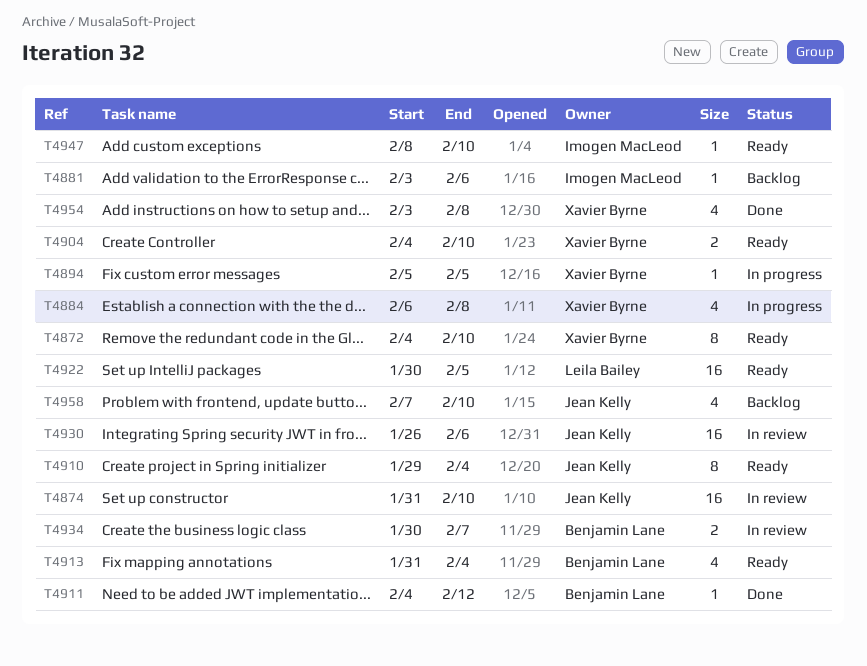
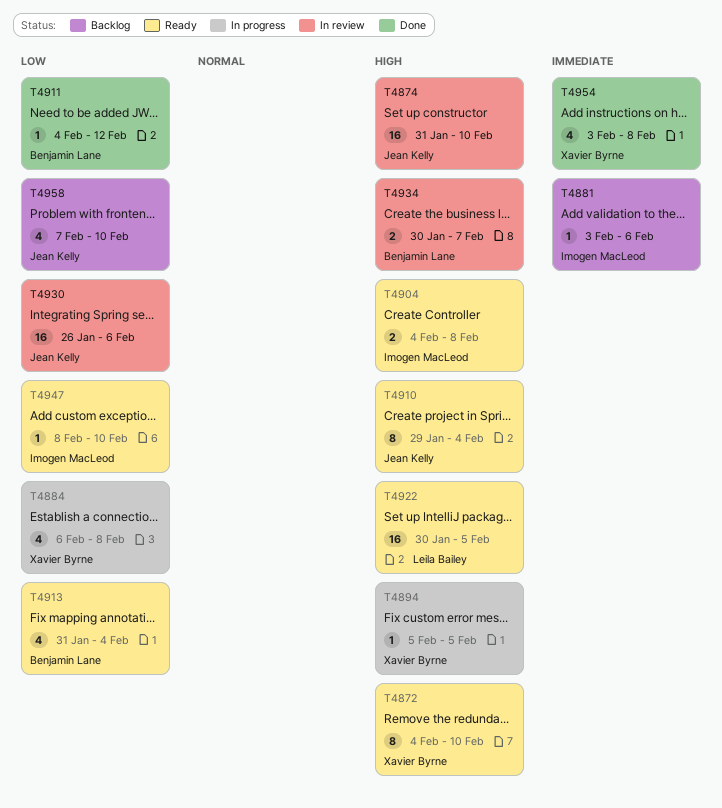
T4904, owner: Xavier Byrne -> Imogen MacLeod
T4904, due: Feb 10 -> Feb 8

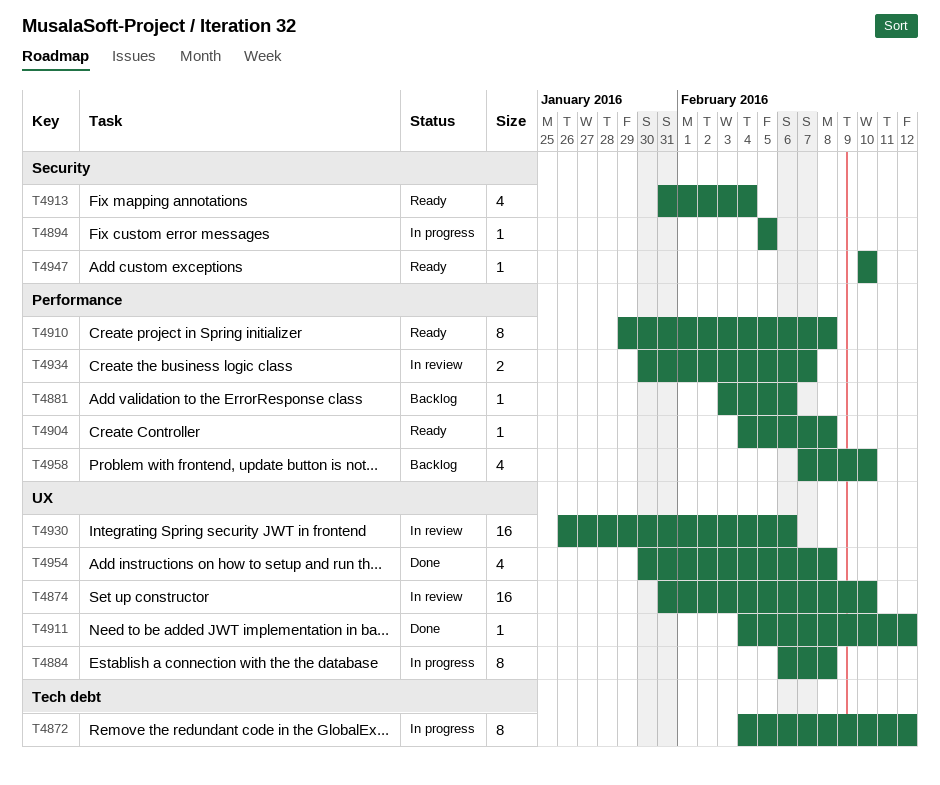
T4872, status: Ready -> In progress
T4872, due: Feb 10 -> Feb 12
T4884, estimate: 4 -> 8
T4904, estimate: 2 -> 1
T4910, due: Feb 4 -> Feb 8
T4922: present -> none
T4947, start: Feb 8 -> Feb 10
T4954, start: Feb 3 -> Jan 30

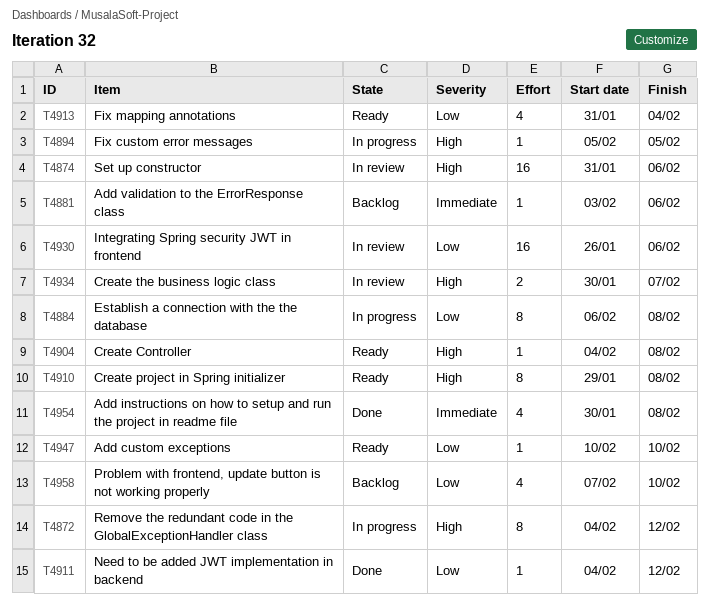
T4874, due: Feb 10 -> Feb 6

